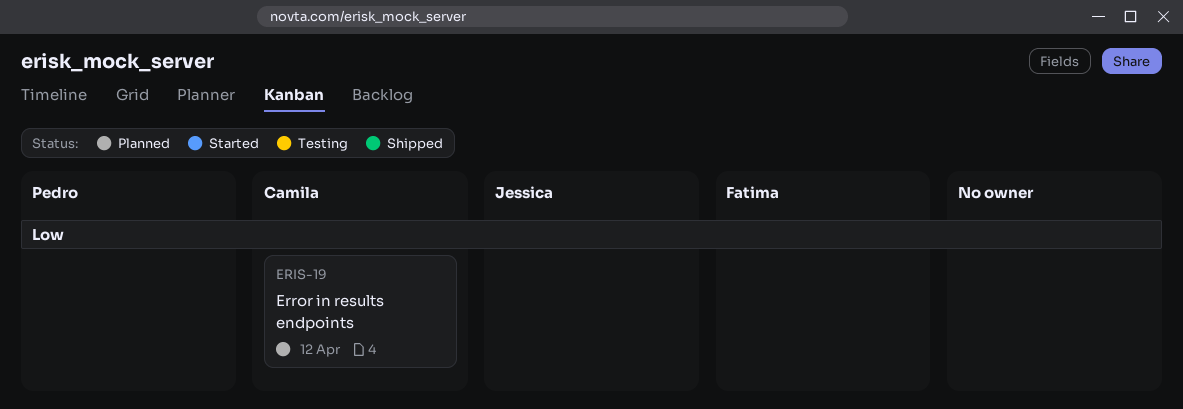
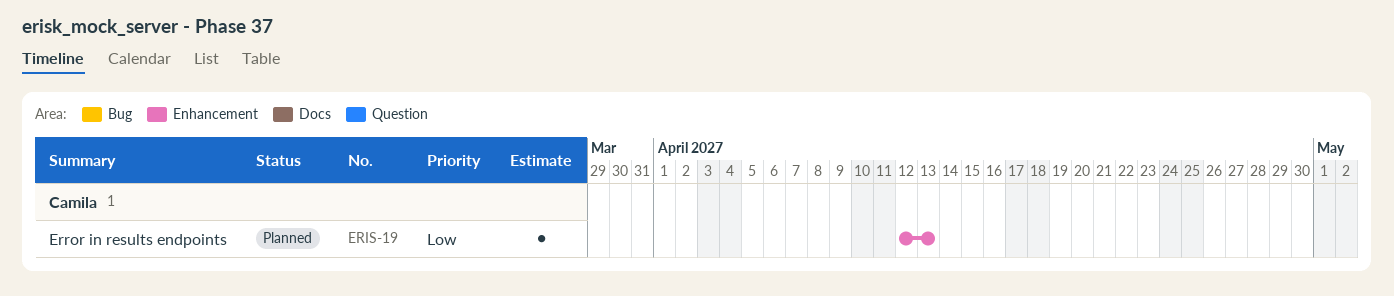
ERIS-19, due: Apr 12 -> Apr 13

